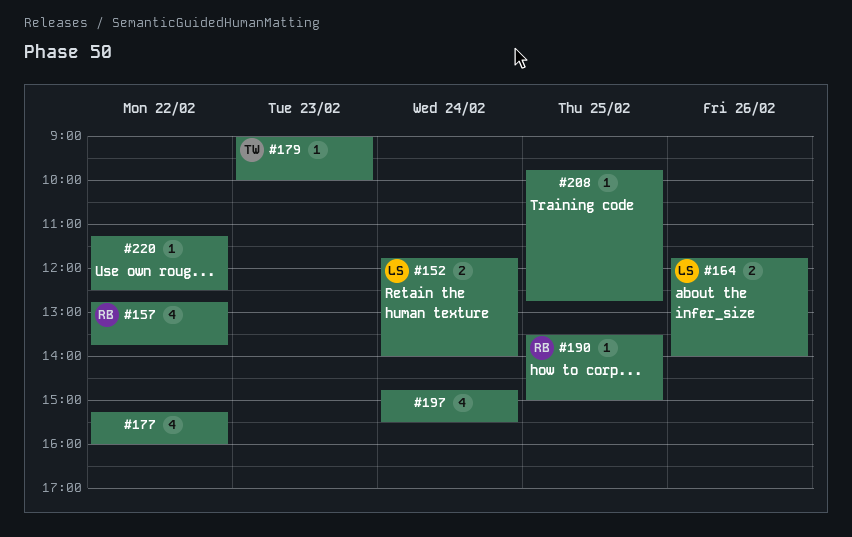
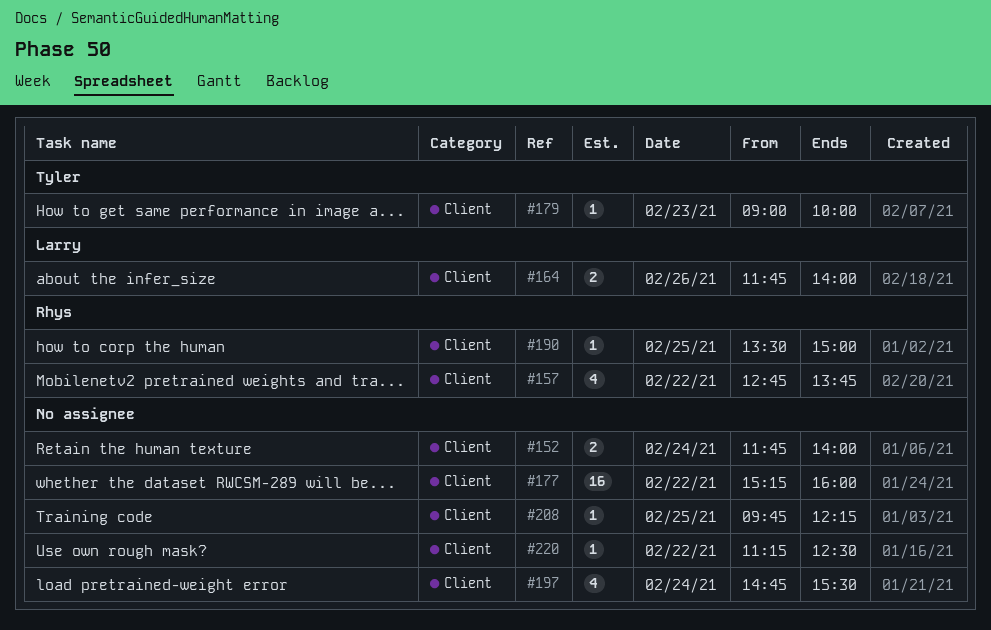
#152, owner: Larry -> none
#177, estimate: 4 -> 16
#208, ends: 12:45 -> 12:15

